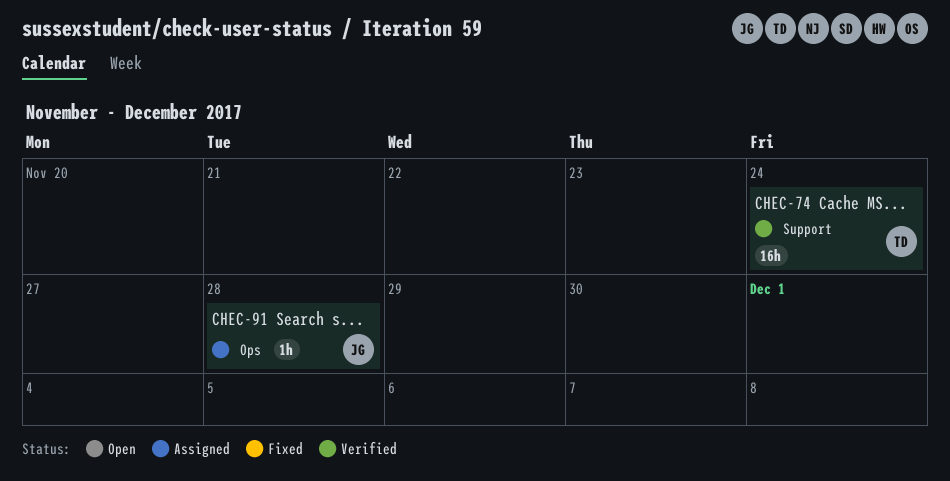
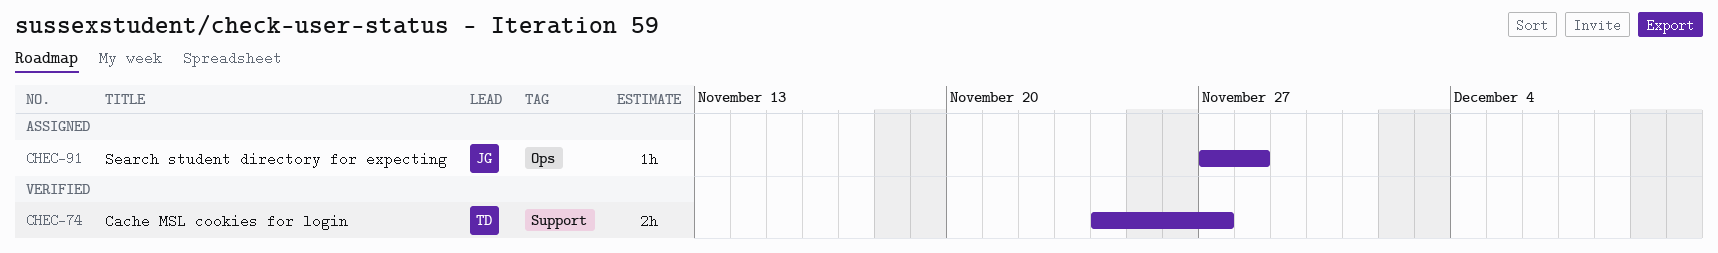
CHEC-74, estimate: 16h -> 2h
CHEC-74, due: Nov 24 -> Nov 27

